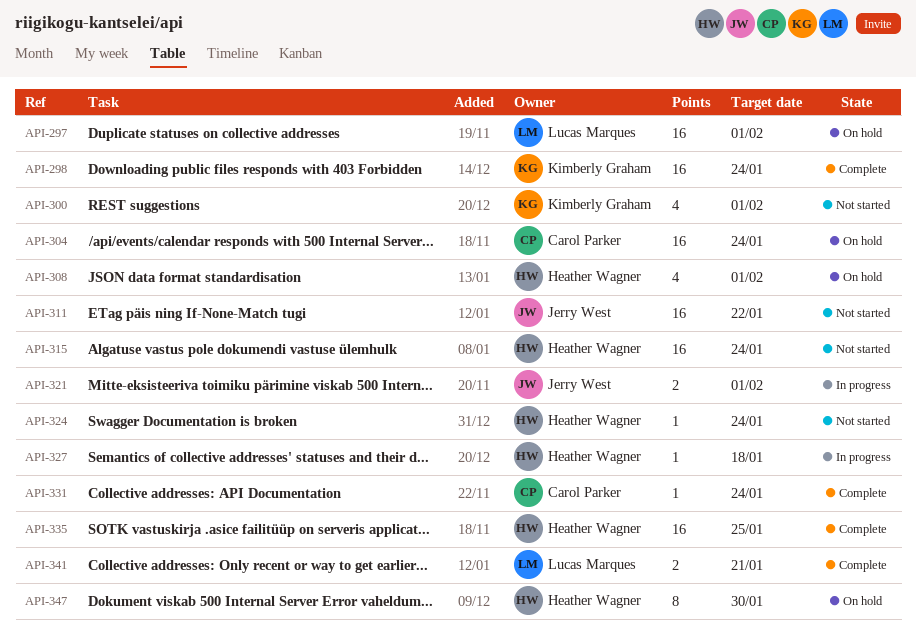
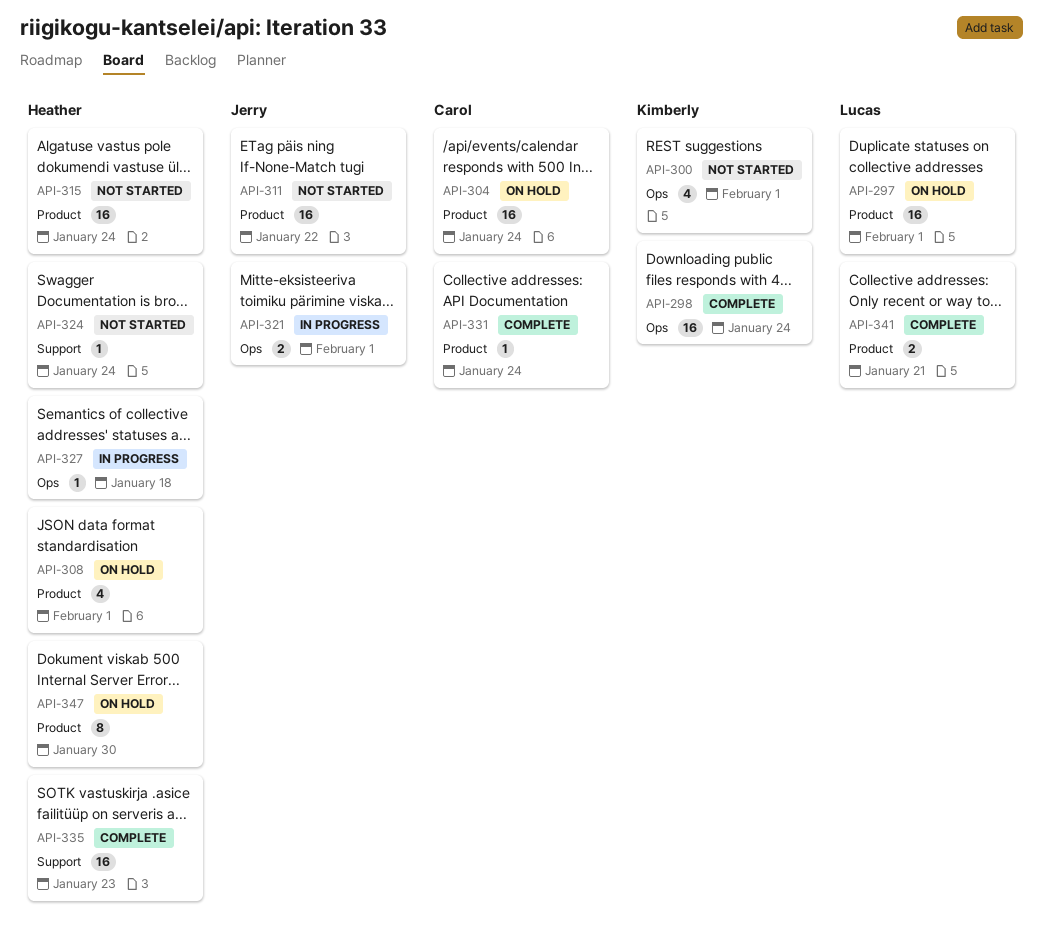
API-335, due: Jan 25 -> Jan 23

